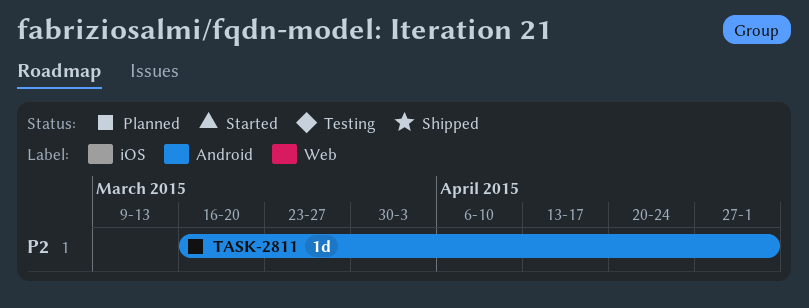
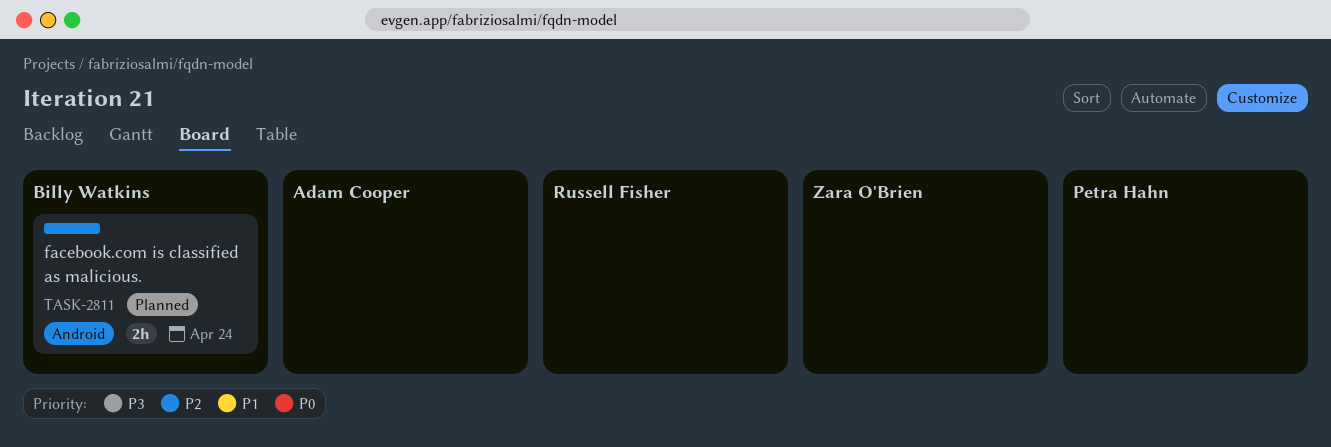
TASK-2811, estimate: 1d -> 2h
TASK-2811, due: May 1 -> Apr 24

